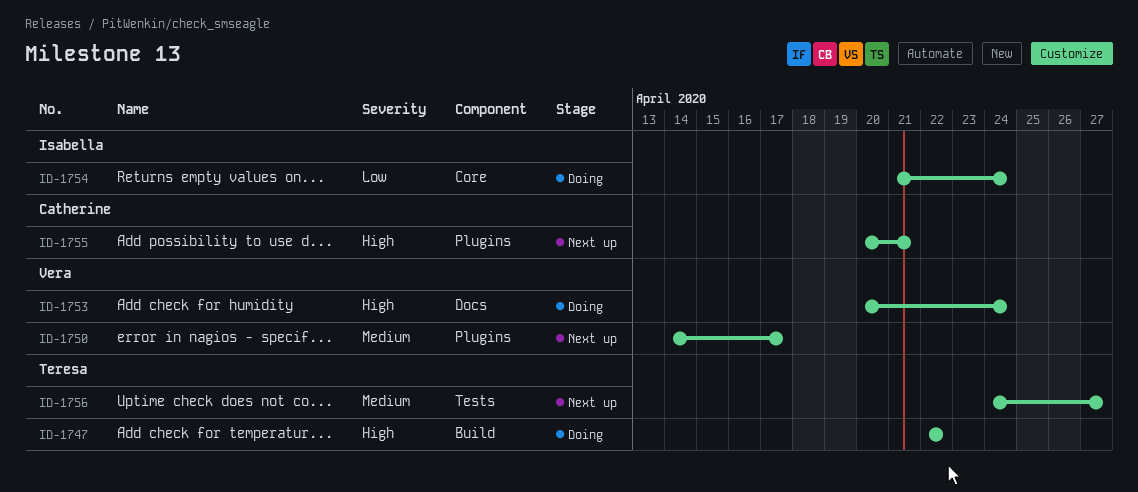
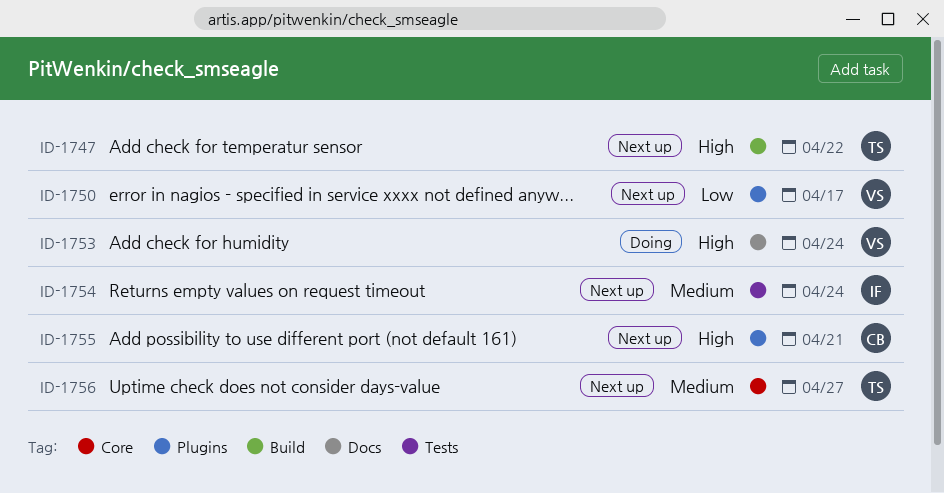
ID-1747, status: Doing -> Next up
ID-1750, priority: Medium -> Low
ID-1754, status: Doing -> Next up
ID-1754, priority: Low -> Medium
ID-1754, label: Core -> Tests
ID-1756, label: Tests -> Core

